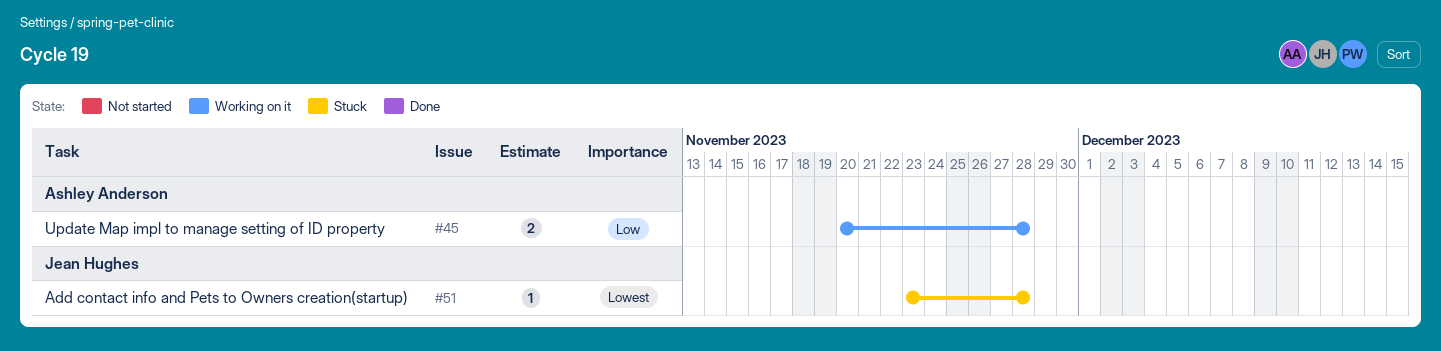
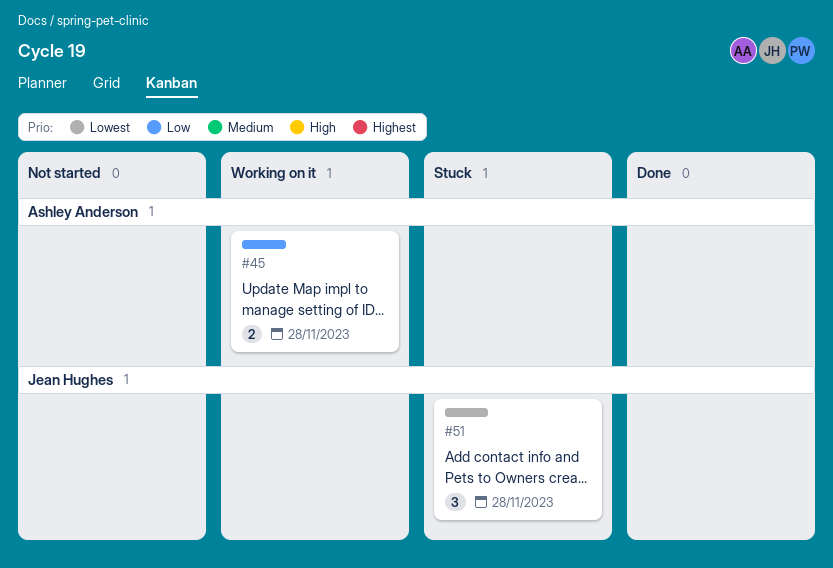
#51, estimate: 1 -> 3

